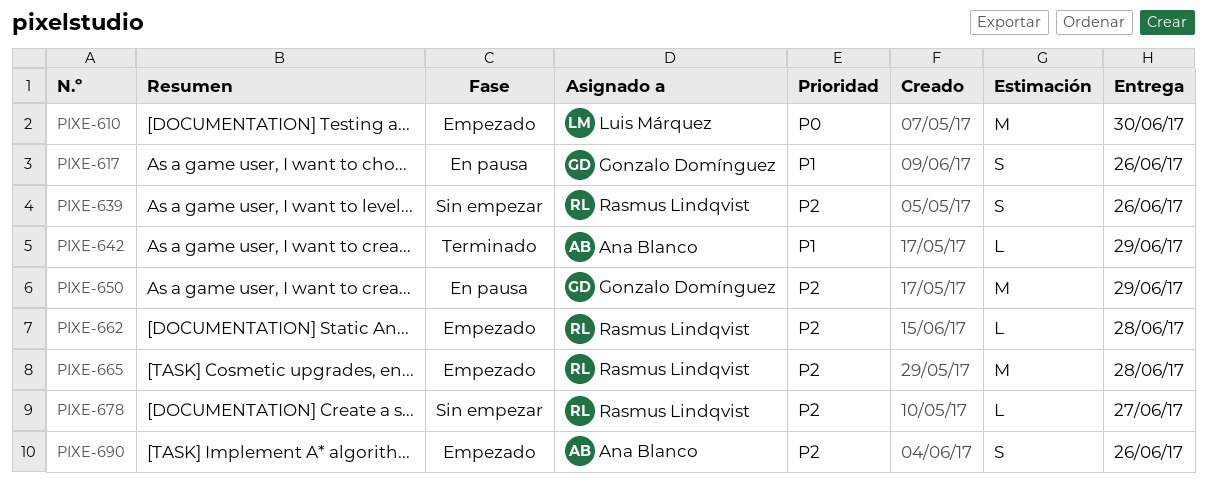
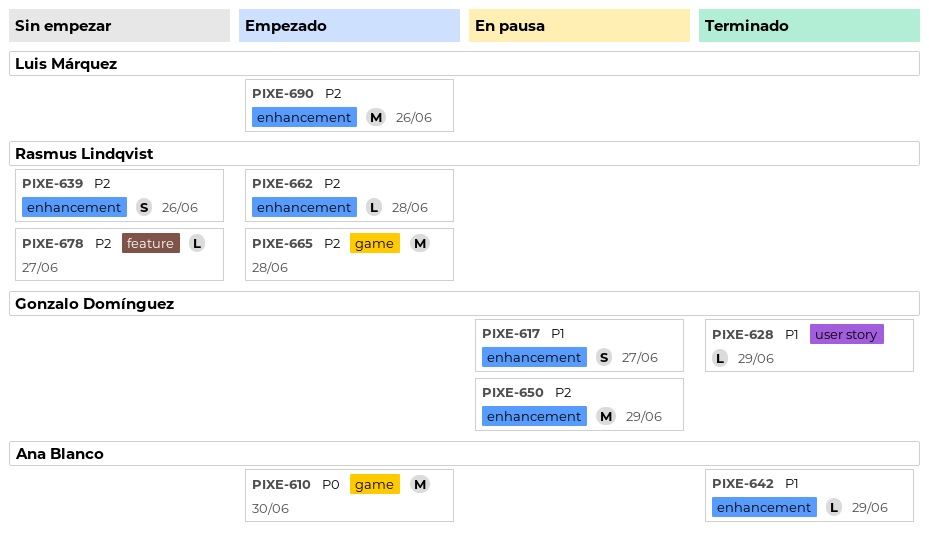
PIXE-610, owner: Luis Márquez -> Ana Blanco
PIXE-617, due: Jun 26 -> Jun 27
PIXE-628: none -> present
PIXE-690, owner: Ana Blanco -> Luis Márquez
PIXE-690, estimate: S -> M

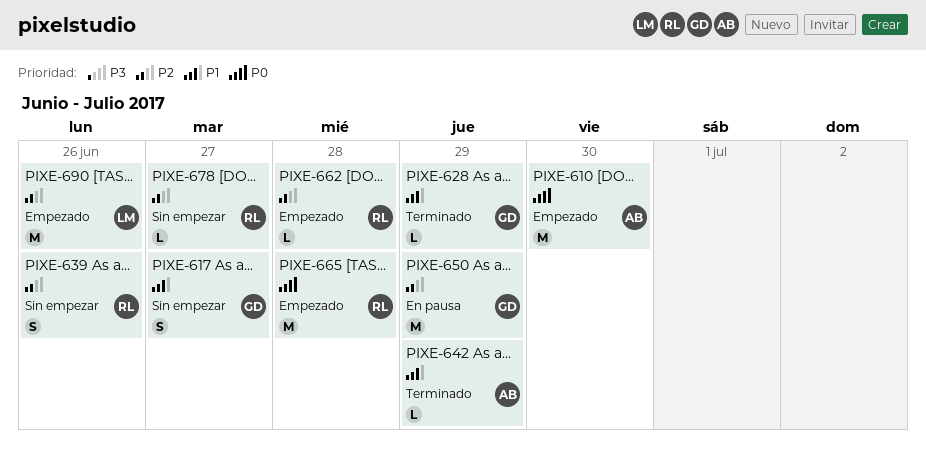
PIXE-617, status: En pausa -> Sin empezar
PIXE-665, priority: P2 -> P0

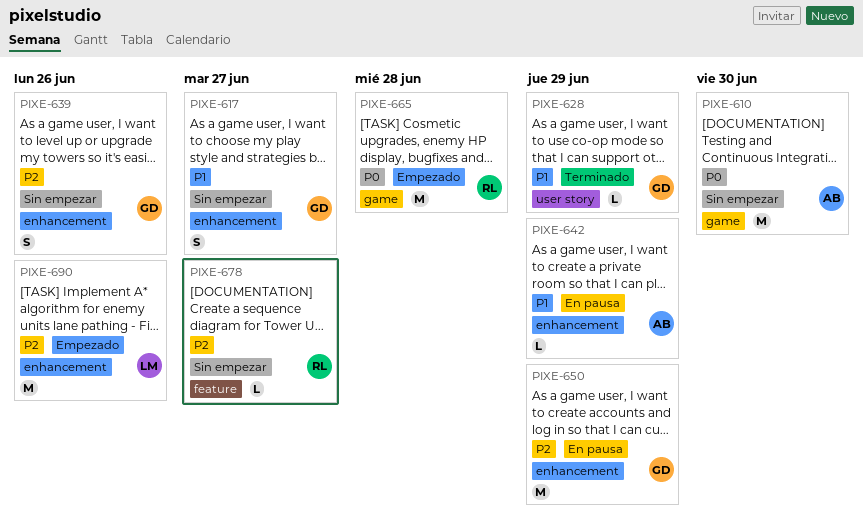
PIXE-610, status: Empezado -> Sin empezar
PIXE-639, owner: RL -> GD
PIXE-642, status: Terminado -> En pausa
PIXE-662: present -> none

